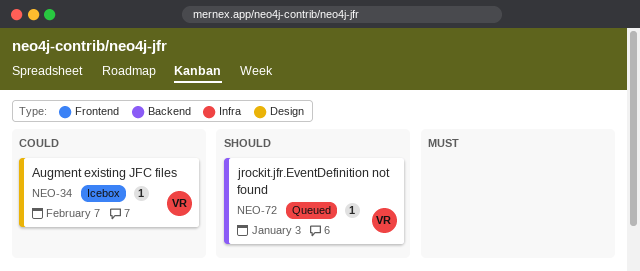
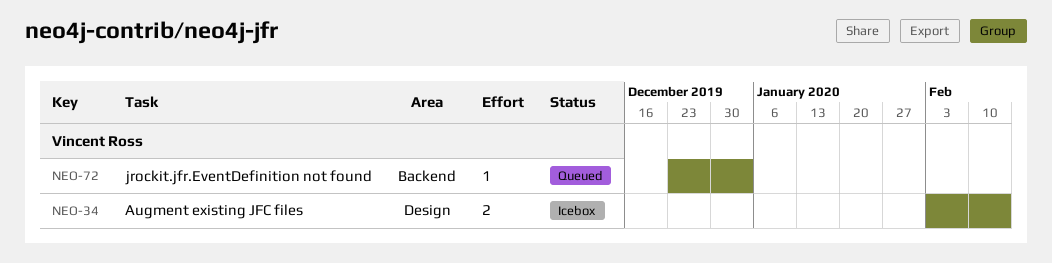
NEO-34, estimate: 1 -> 2
NEO-34, due: Feb 7 -> Feb 14

